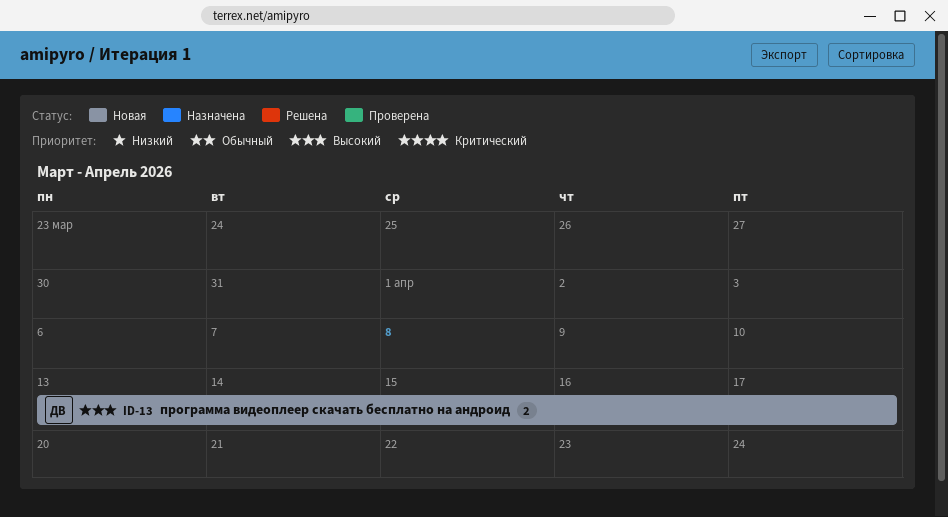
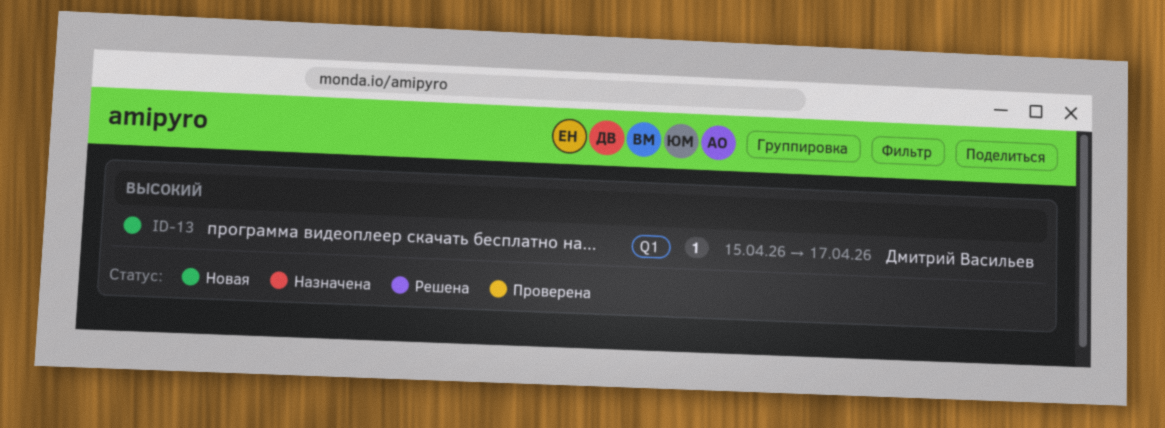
ID-13, estimate: 2 -> 1
ID-13, start: Apr 13 -> Apr 15

